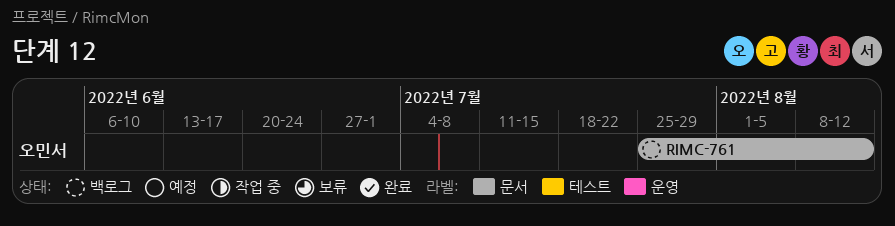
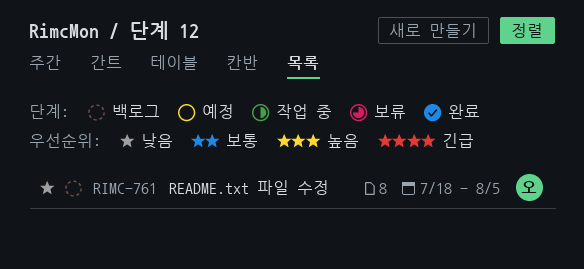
RIMC-761, start: Jul 25 -> Jul 18
RIMC-761, due: Aug 12 -> Aug 5

